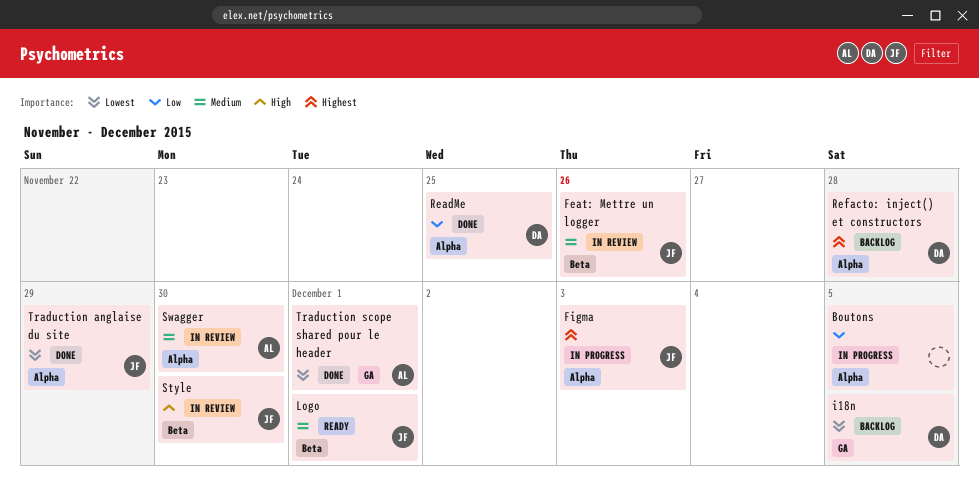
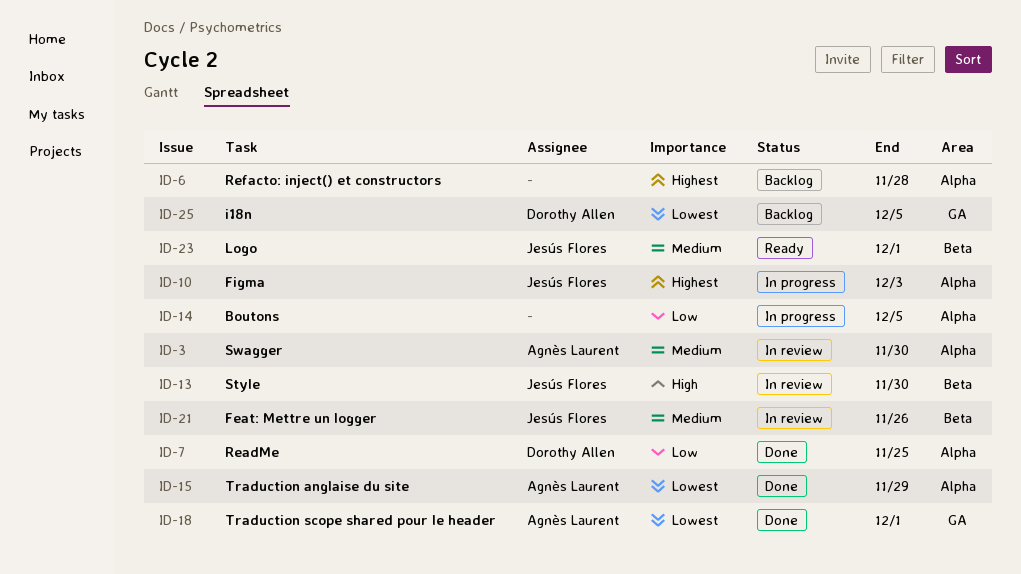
Refacto: inject() et constructors, owner: Dorothy Allen -> none
Traduction anglaise du site, owner: Jesús Flores -> Agnès Laurent

